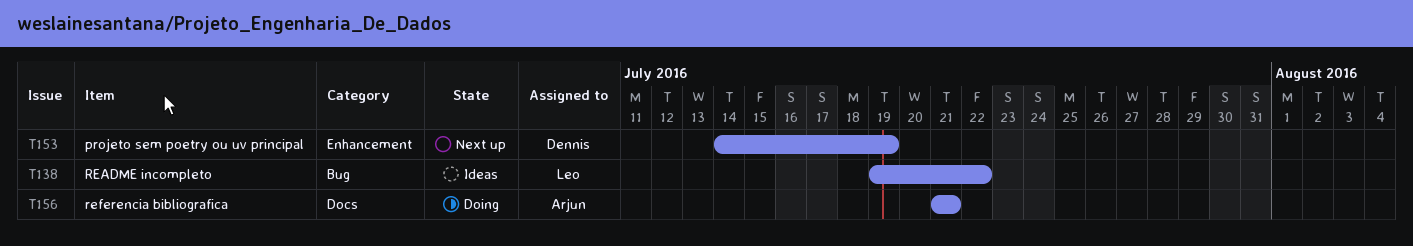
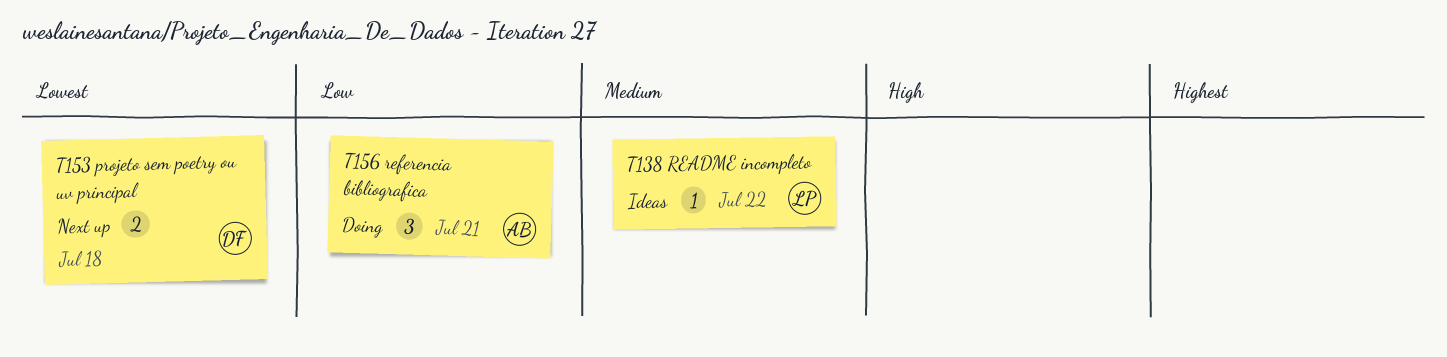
T153, due: Jul 19 -> Jul 18

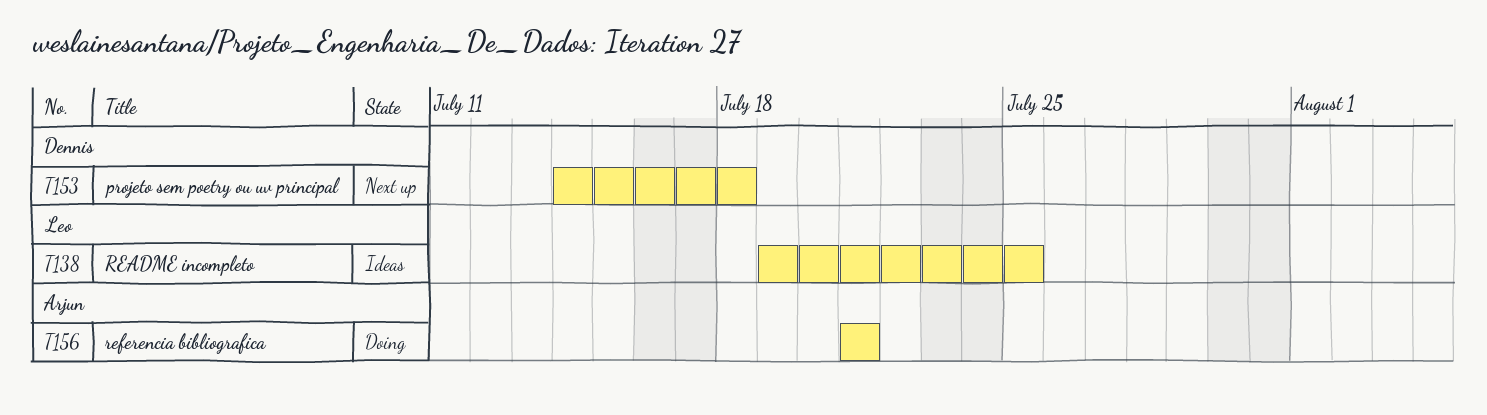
T138, due: Jul 22 -> Jul 25

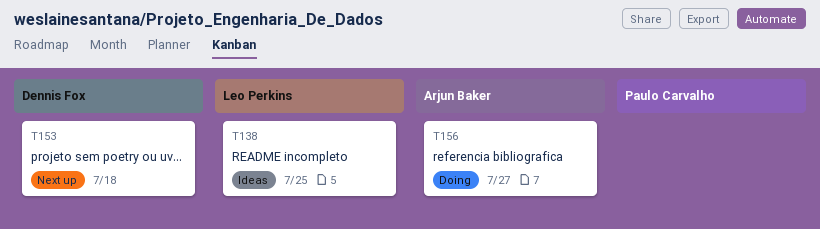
T156, due: Jul 21 -> Jul 27

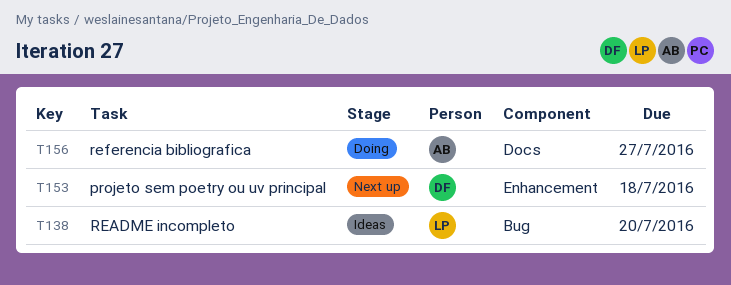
T138, due: Jul 25 -> Jul 20

